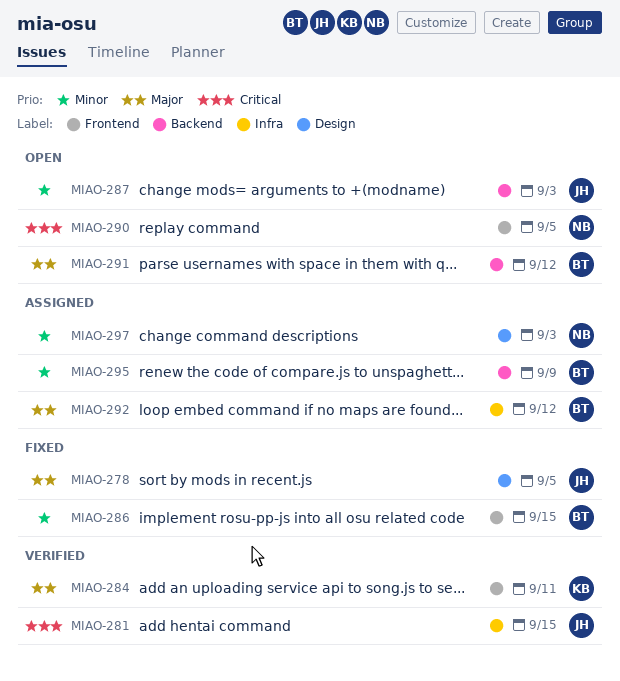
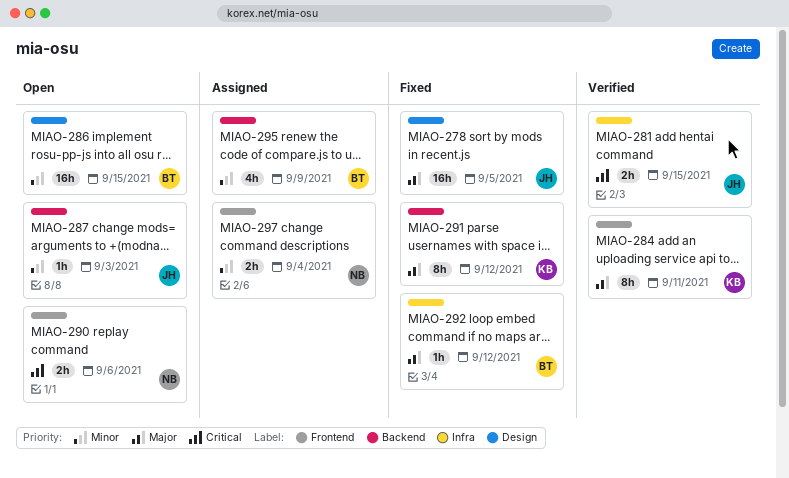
MIAO-286, status: Fixed -> Open
MIAO-286, label: Frontend -> Design
MIAO-290, due: Sep 5 -> Sep 6
MIAO-291, status: Open -> Fixed
MIAO-291, owner: BT -> KB
MIAO-292, status: Assigned -> Fixed
MIAO-297, label: Design -> Frontend
MIAO-297, due: Sep 3 -> Sep 4

